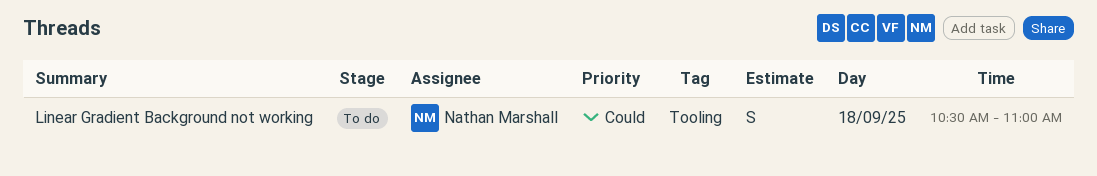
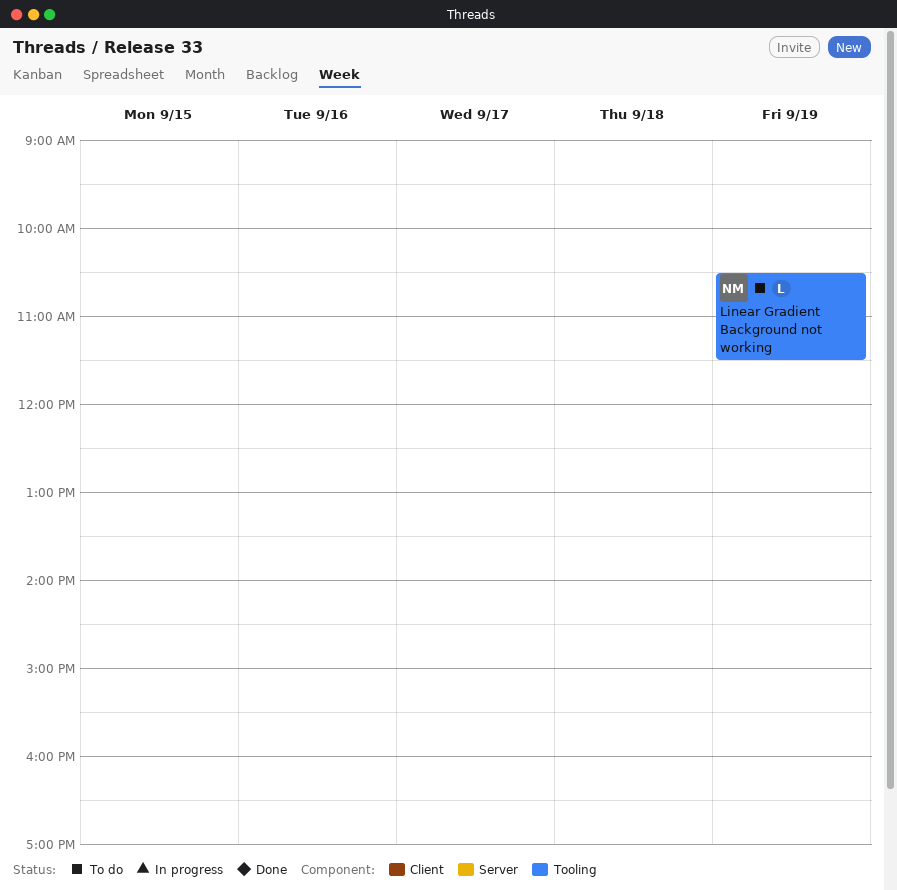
Linear Gradient Background not working, estimate: S -> L
Linear Gradient Background not working, day: Sep 18 -> Sep 19
Linear Gradient Background not working, ends: 11:00 -> 11:30

